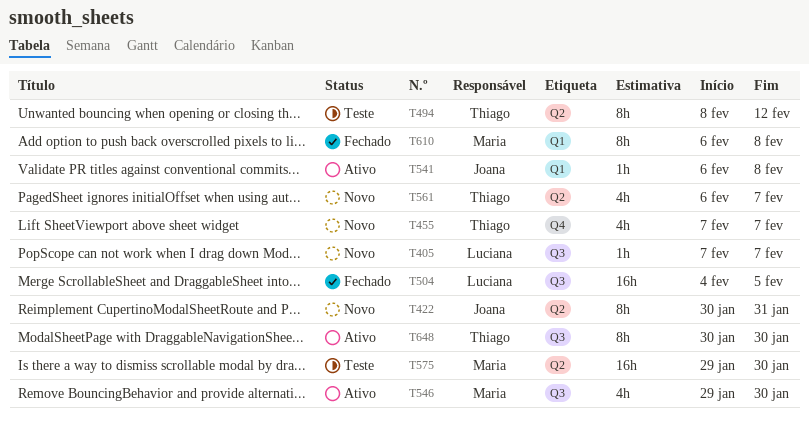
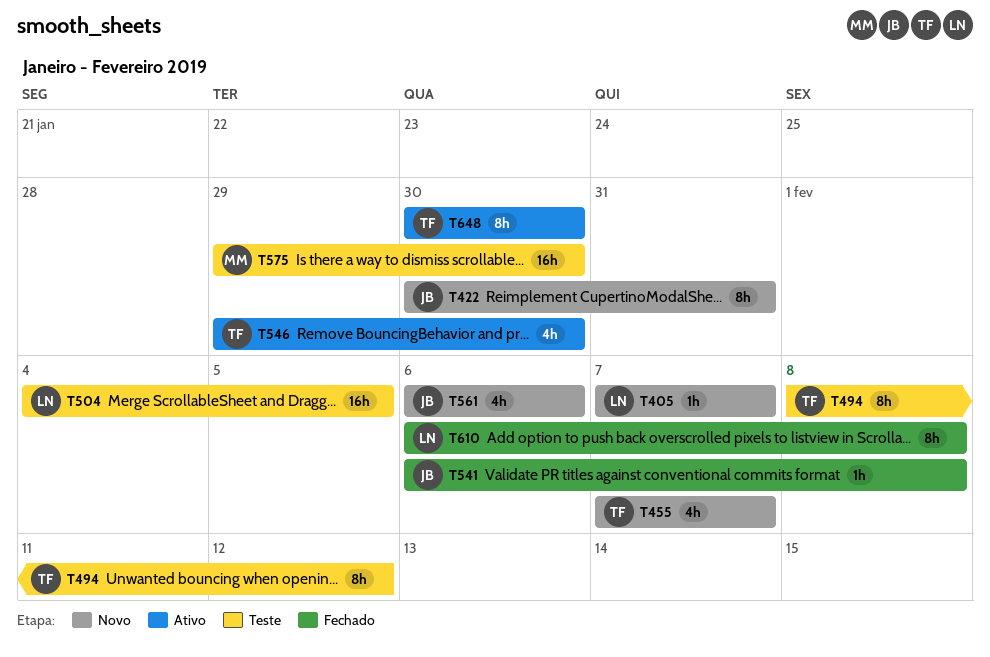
T504, status: Fechado -> Teste
T541, status: Ativo -> Fechado
T546, owner: Maria -> Thiago
T561, owner: Thiago -> Joana
T561, due: Feb 7 -> Feb 6
T610, owner: Maria -> Luciana

